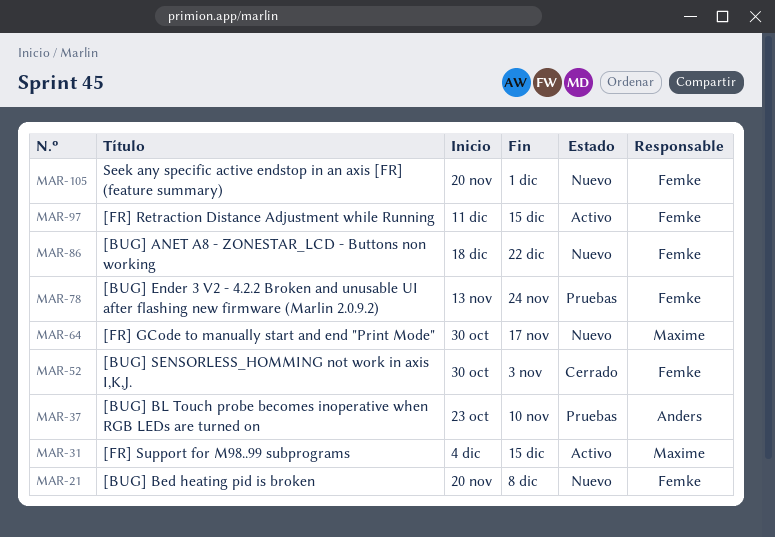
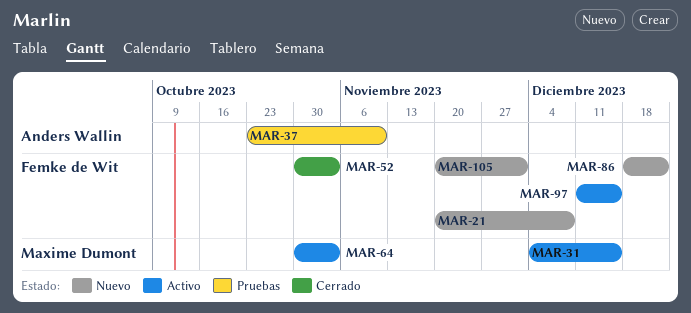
MAR-64, status: Nuevo -> Activo
MAR-64, due: Nov 17 -> Nov 3
MAR-78: present -> none

